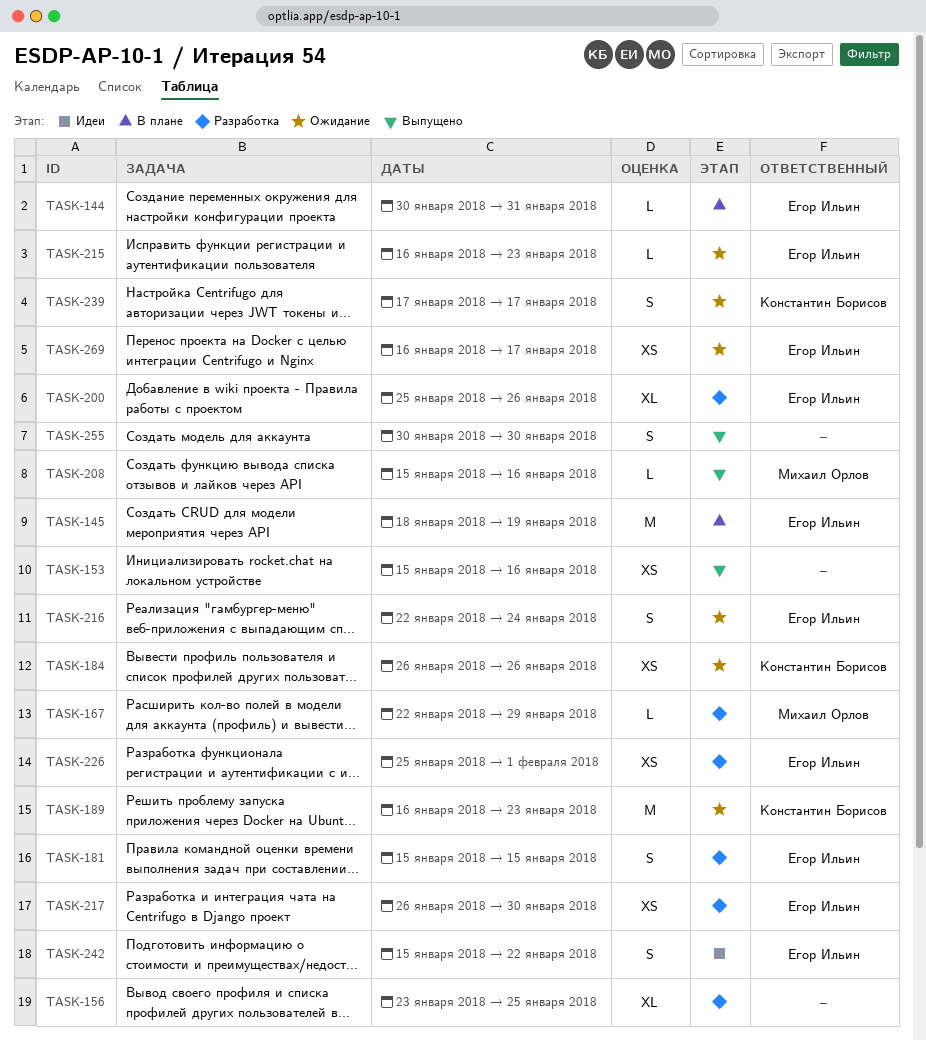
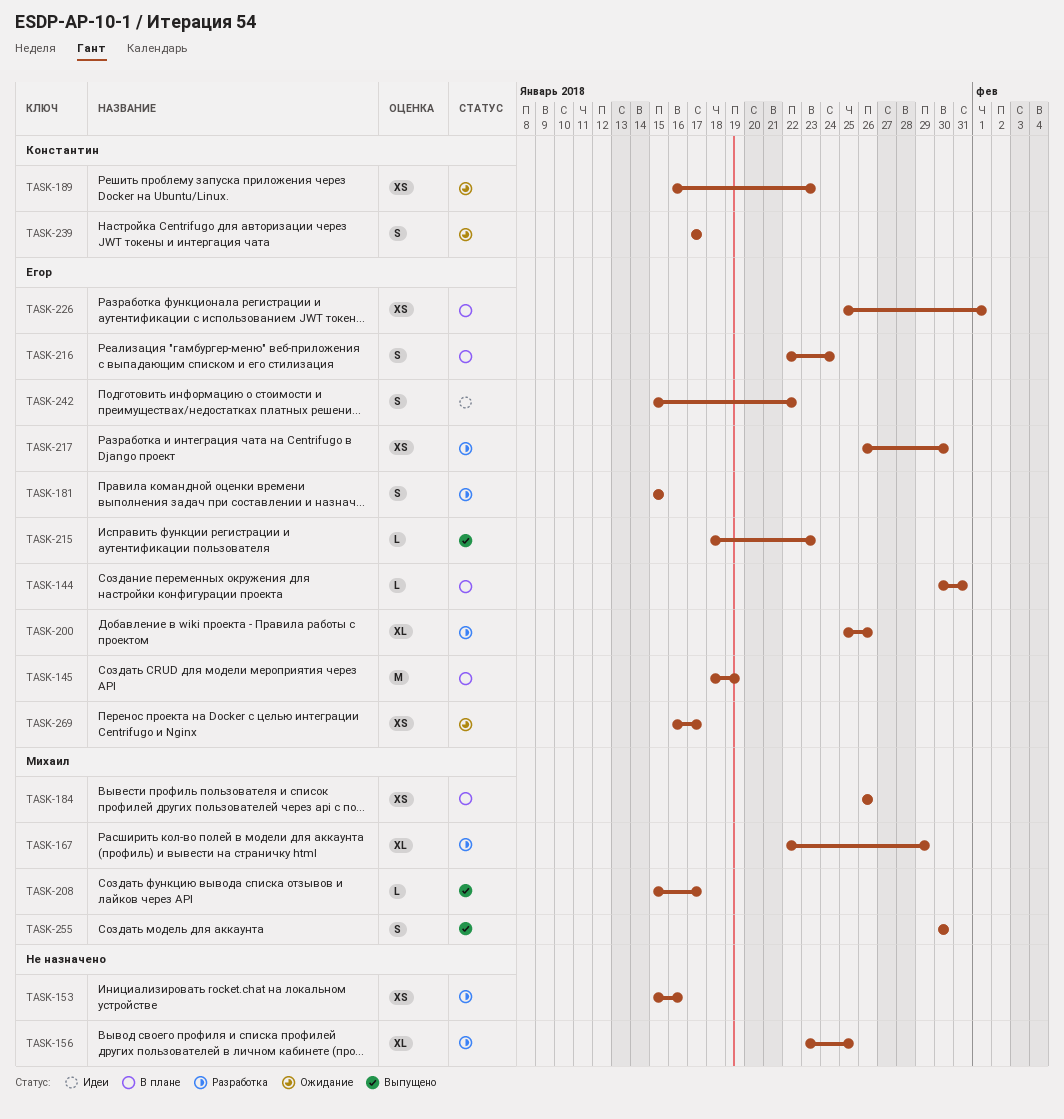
TASK-153, status: Выпущено -> Разработка
TASK-167, estimate: L -> XL
TASK-184, status: Ожидание -> В плане
TASK-184, owner: Константин Борисов -> Михаил Орлов
TASK-189, estimate: M -> XS
TASK-208, due: Jan 16 -> Jan 17
TASK-215, status: Ожидание -> Выпущено
TASK-215, start: Jan 16 -> Jan 18
TASK-216, status: Ожидание -> В плане
TASK-226, status: Разработка -> В плане
TASK-255, owner: none -> Михаил Орлов

